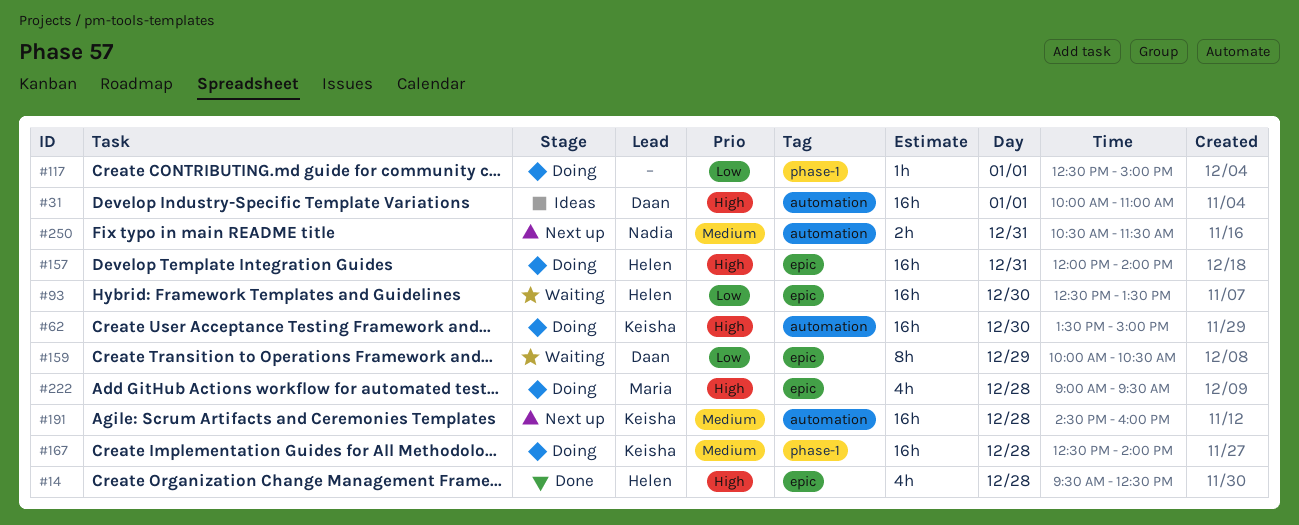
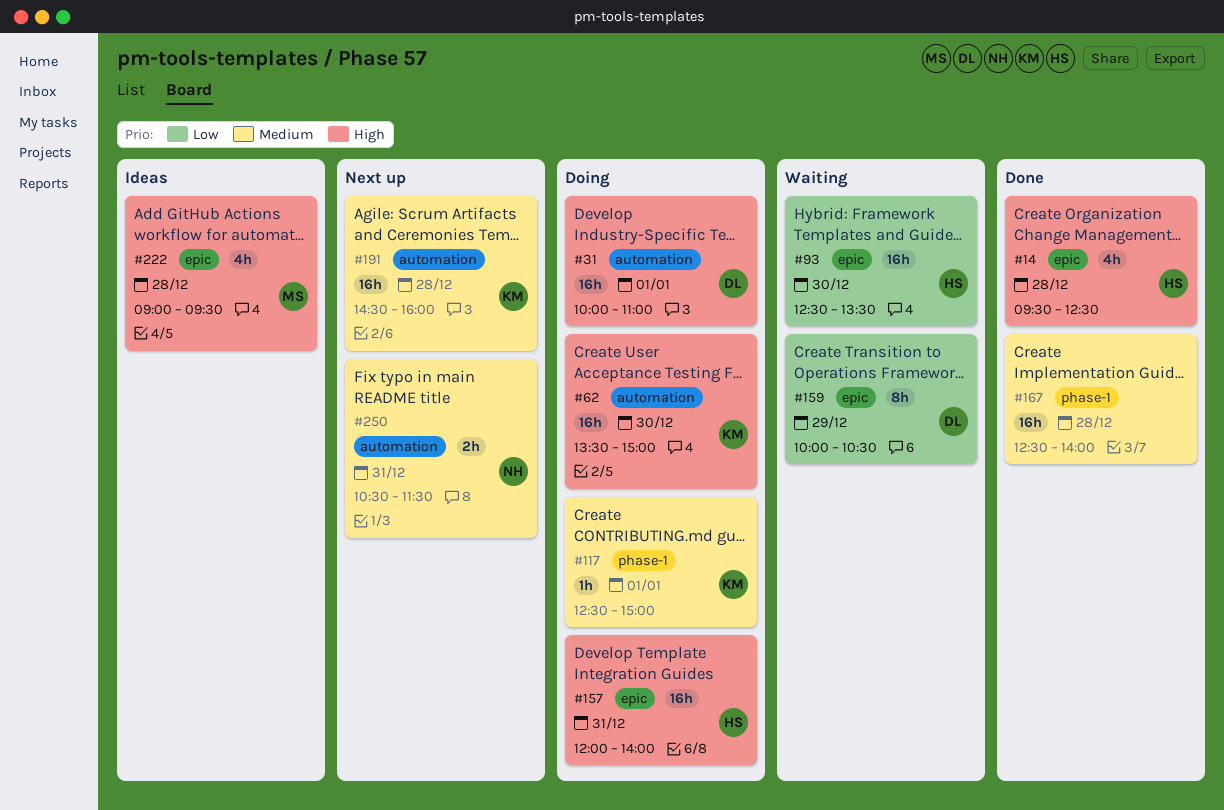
#31, status: Ideas -> Doing
#117, owner: none -> Keisha
#117, priority: Low -> Medium
#167, status: Doing -> Done
#167, owner: Keisha -> none
#222, status: Doing -> Ideas

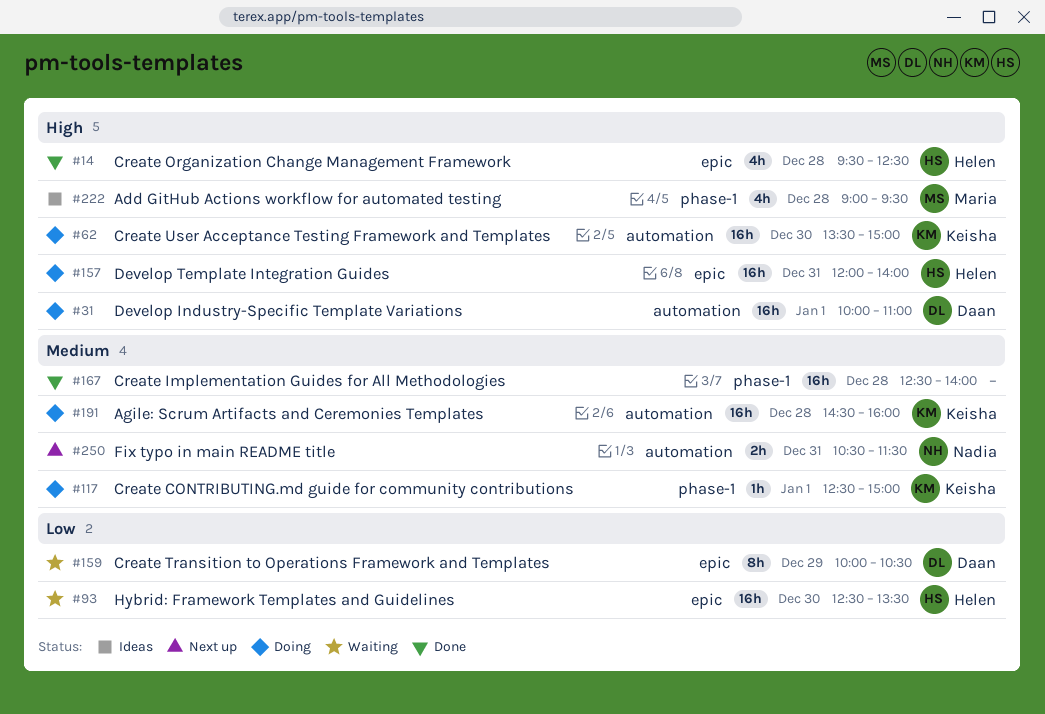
#191, status: Next up -> Doing
#222, label: epic -> phase-1

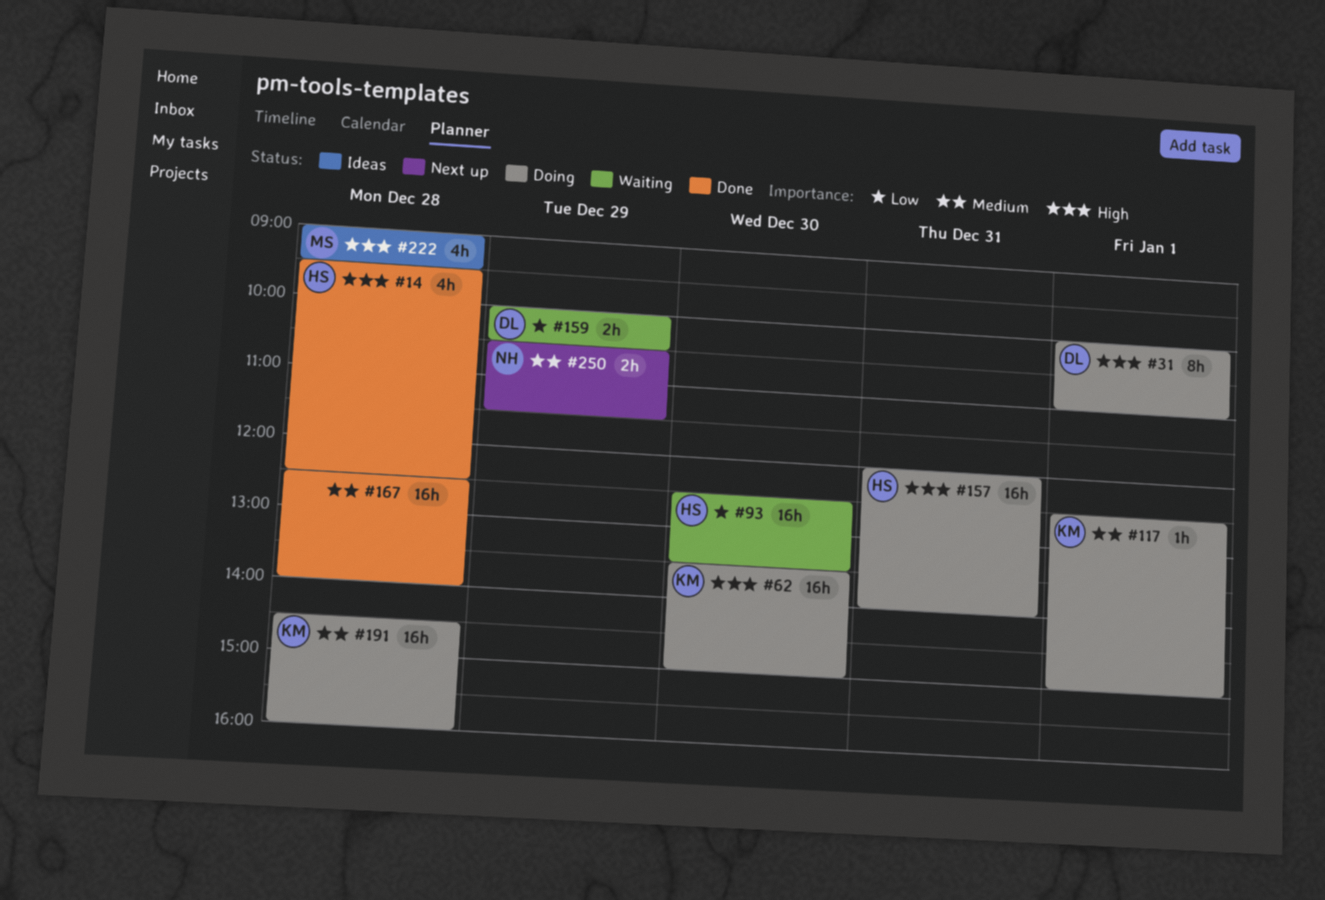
#31, estimate: 16h -> 8h
#159, estimate: 8h -> 2h
#250, day: Dec 31 -> Dec 29

